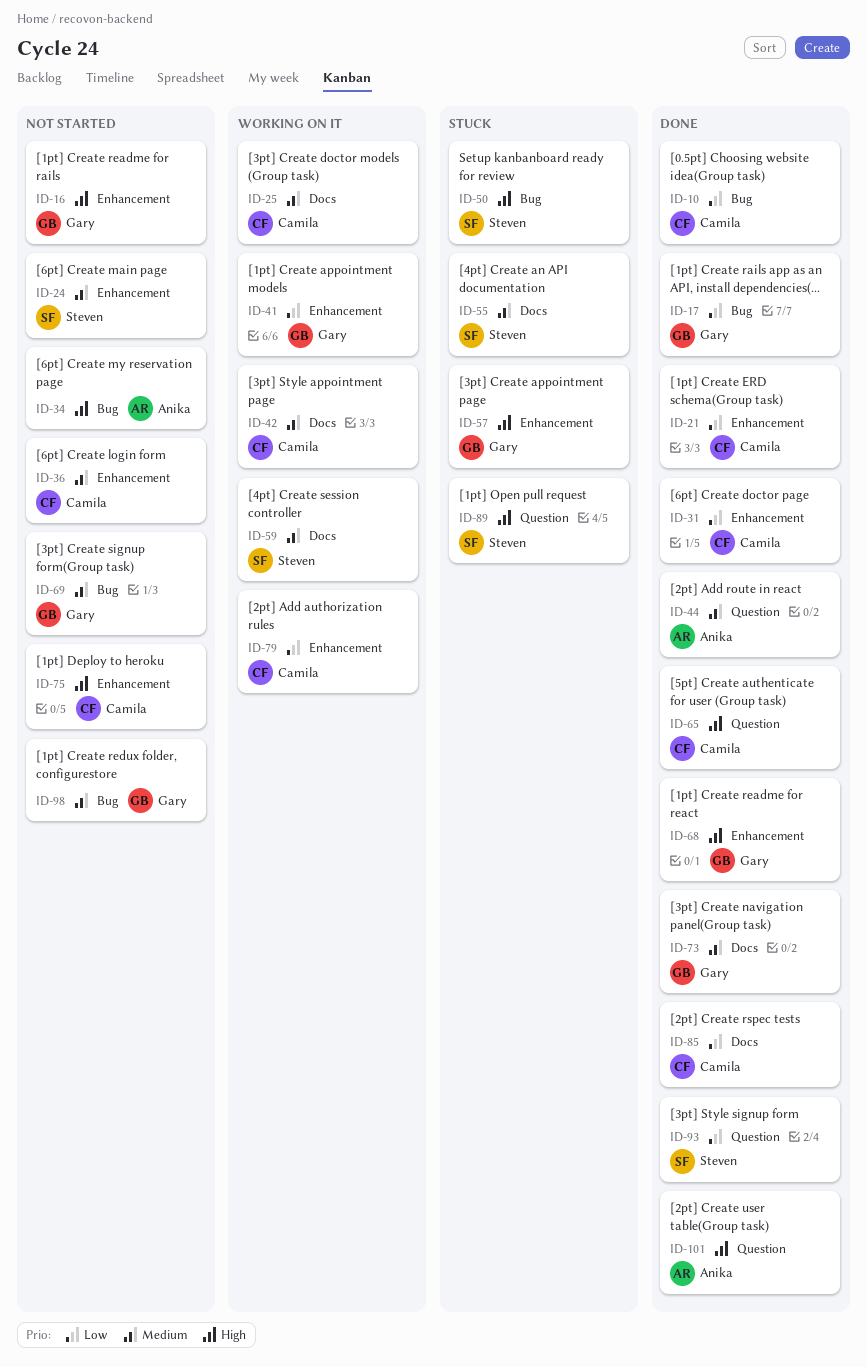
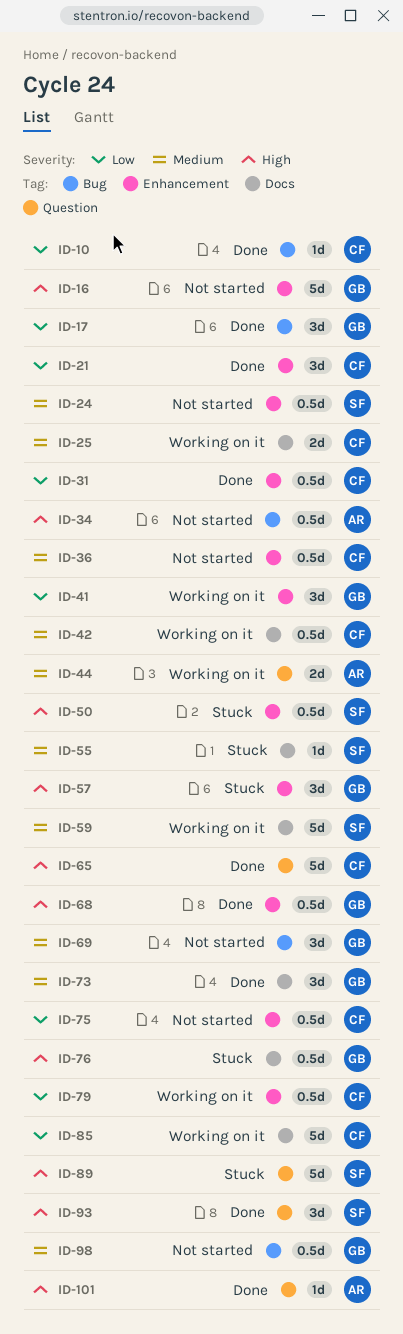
ID-44, status: Done -> Working on it
ID-50, label: Bug -> Enhancement
ID-75, priority: High -> Low
ID-76: none -> present
ID-85, status: Done -> Working on it
ID-93, priority: Low -> High

